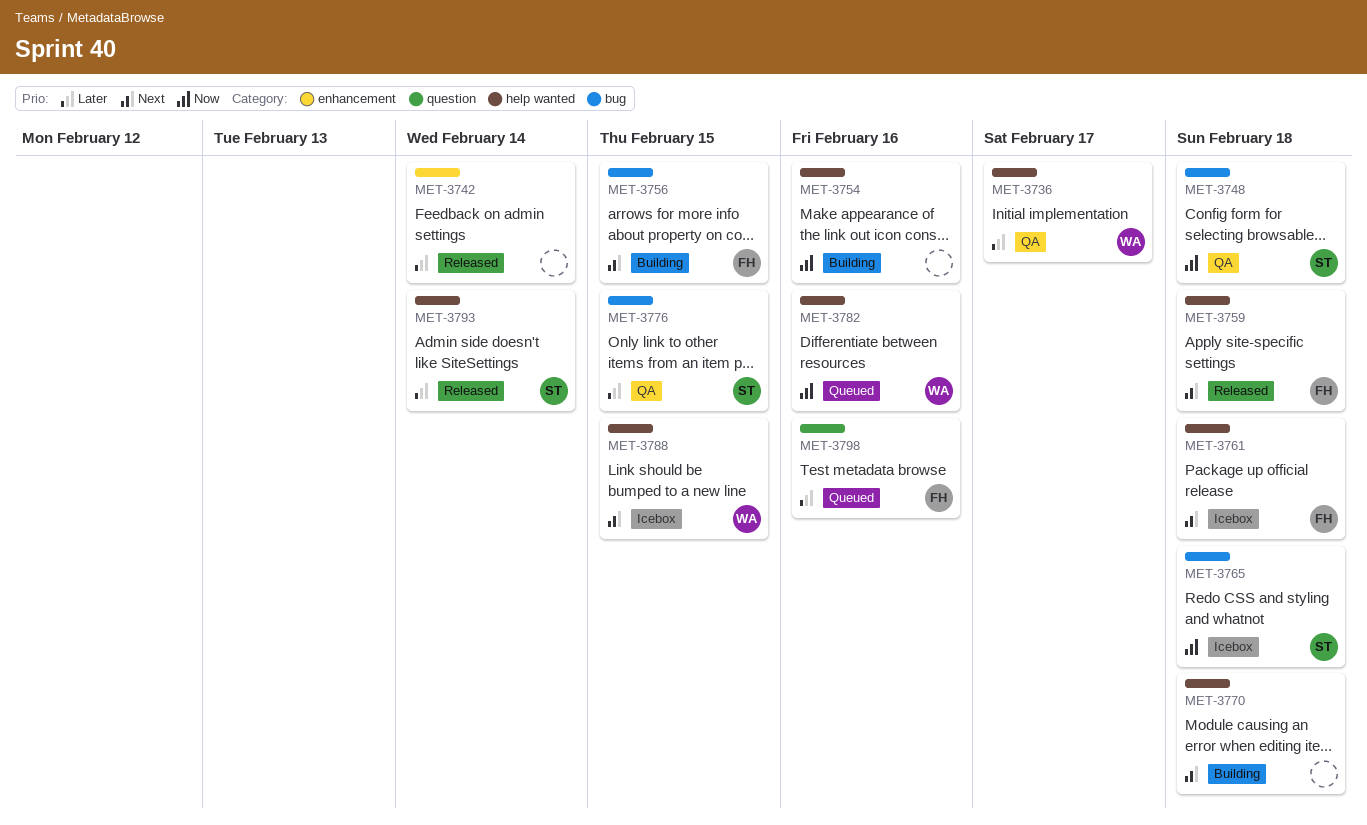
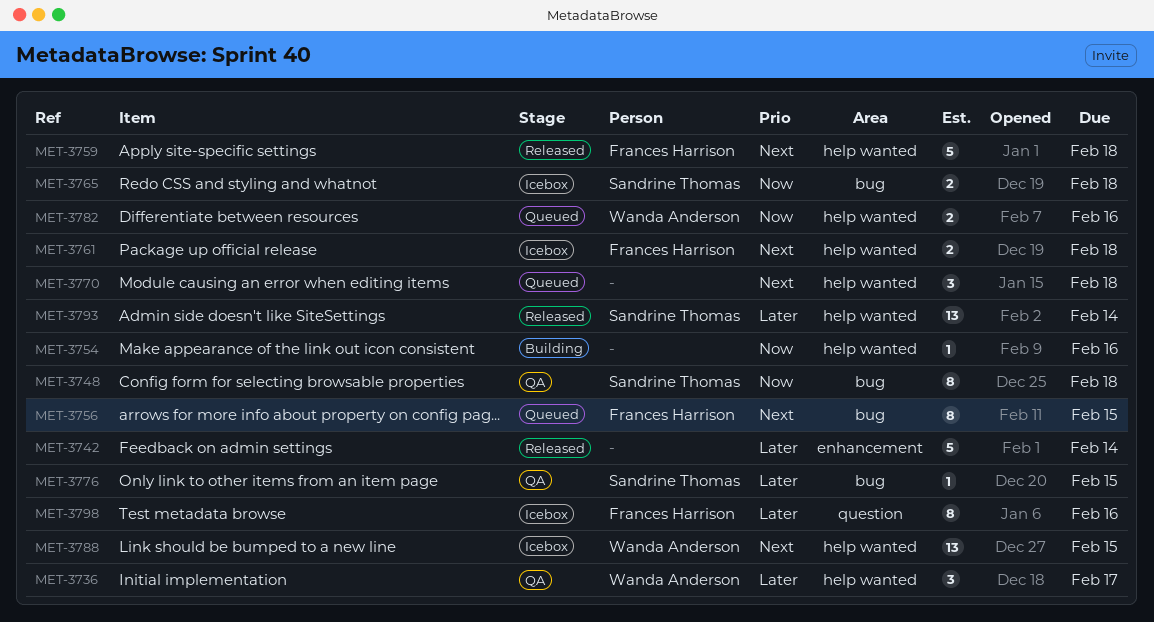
MET-3756, status: Building -> Queued
MET-3770, status: Building -> Queued
MET-3798, status: Queued -> Icebox

